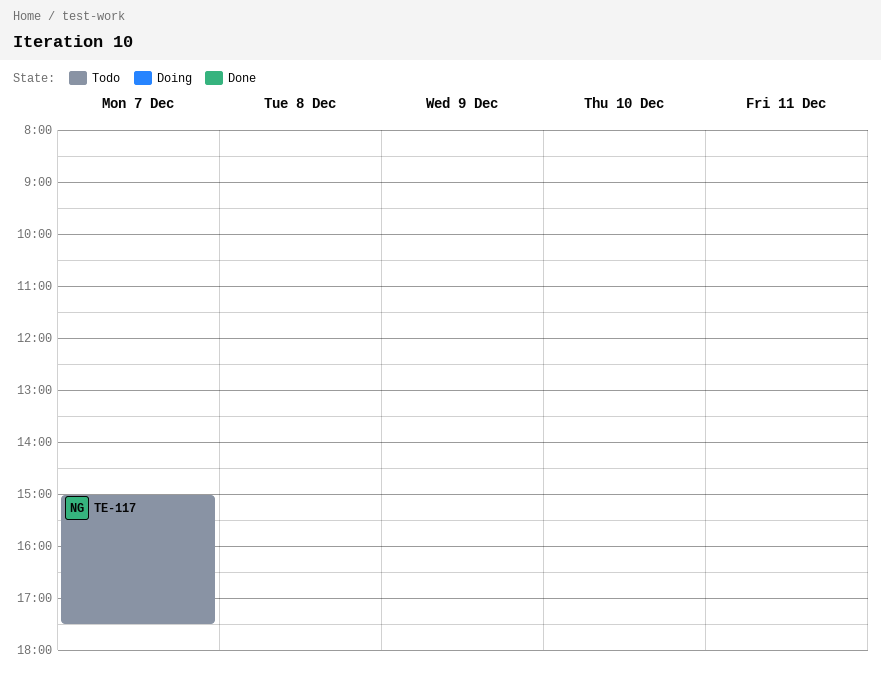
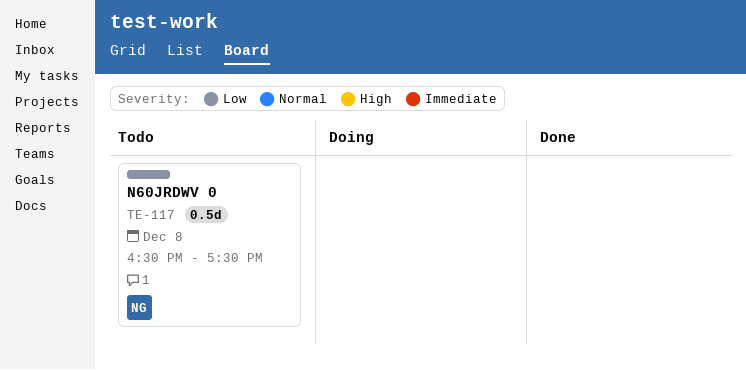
TE-117, day: Dec 7 -> Dec 8
TE-117, begins: 15:00 -> 16:30

